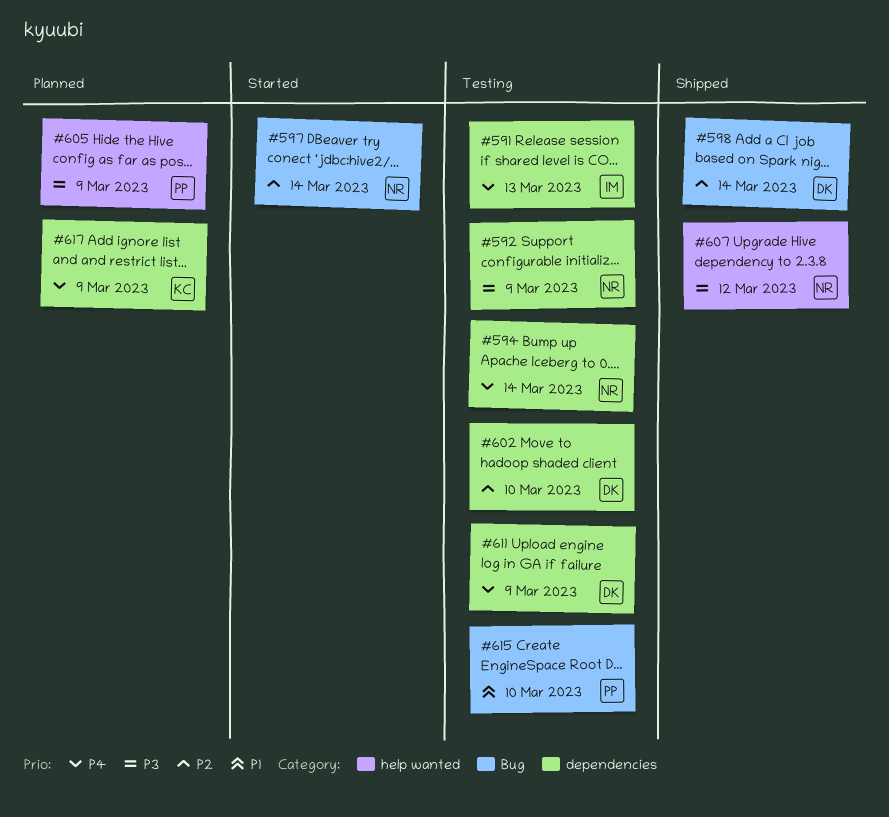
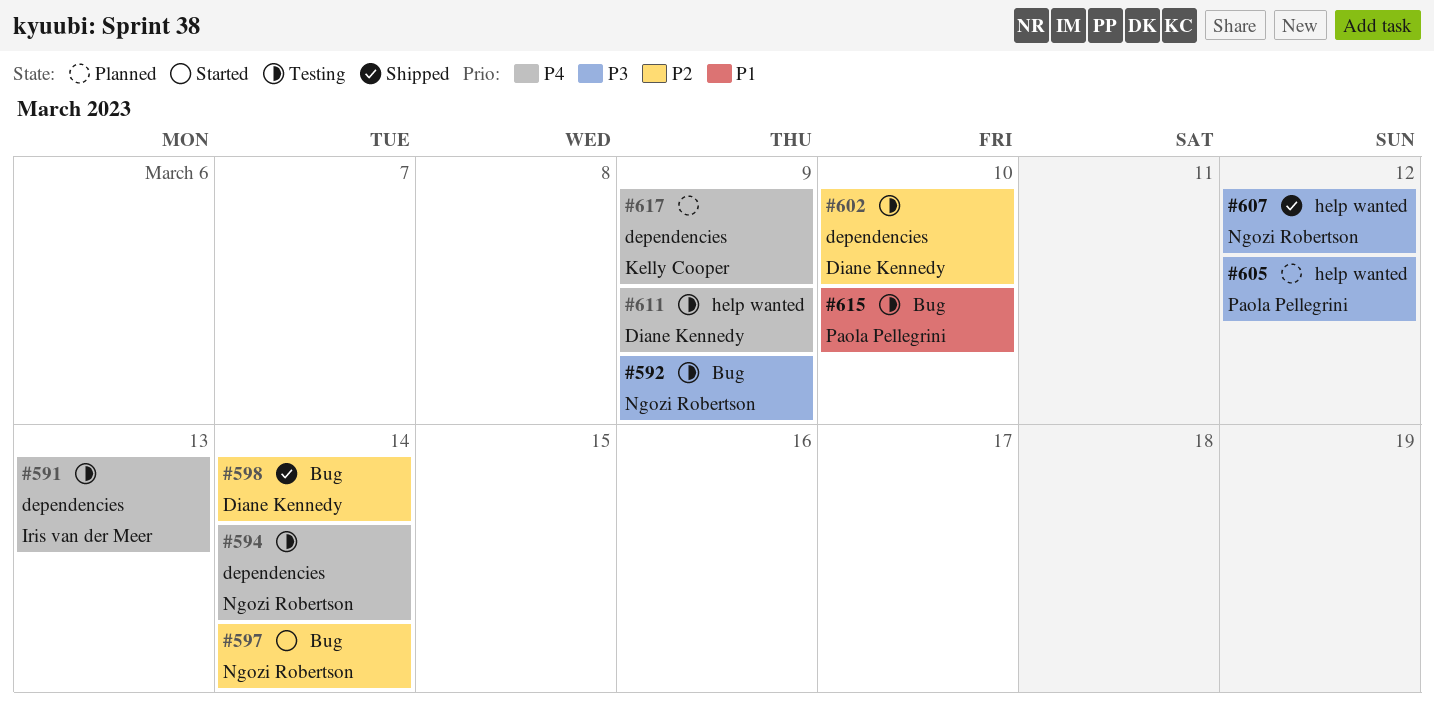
#592, label: dependencies -> Bug
#605, due: Mar 9 -> Mar 12
#611, label: dependencies -> help wanted

